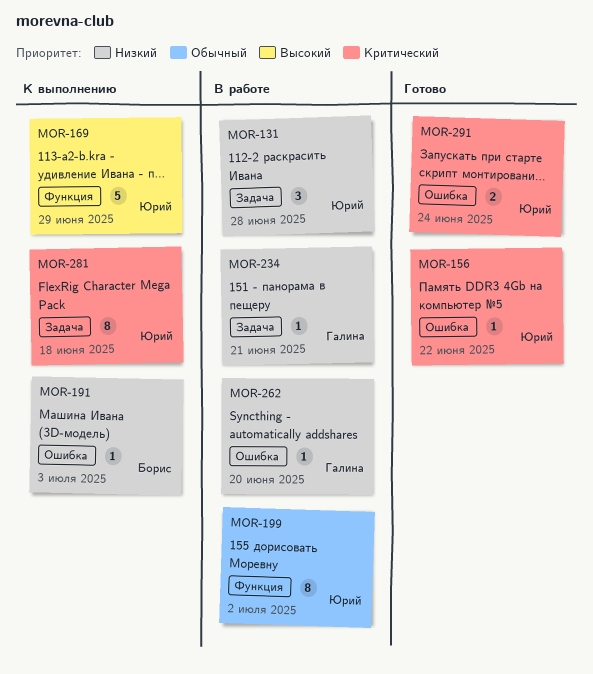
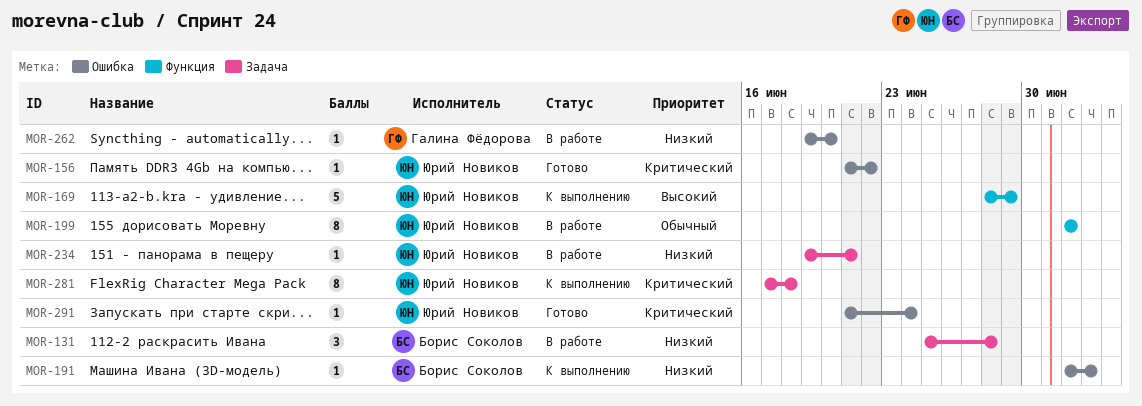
MOR-131, owner: Юрий Новиков -> Борис Соколов
MOR-234, owner: Галина Фёдорова -> Юрий Новиков
MOR-291, estimate: 2 -> 1

